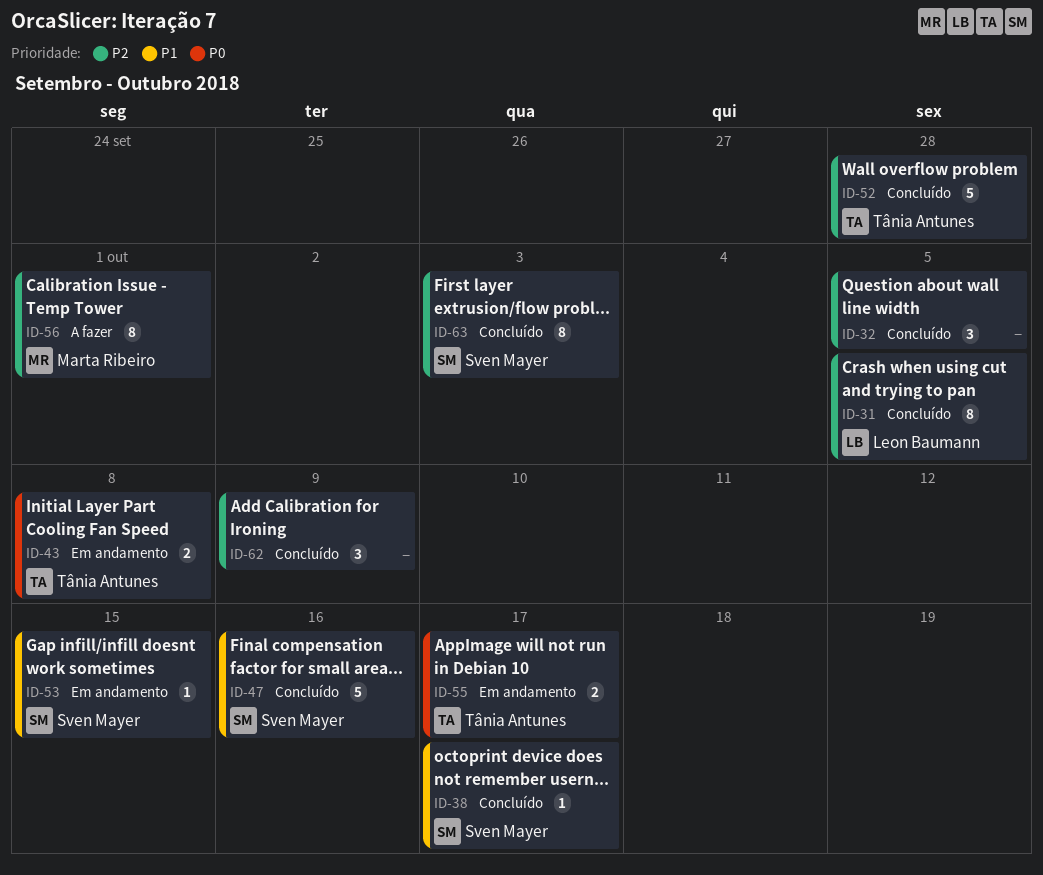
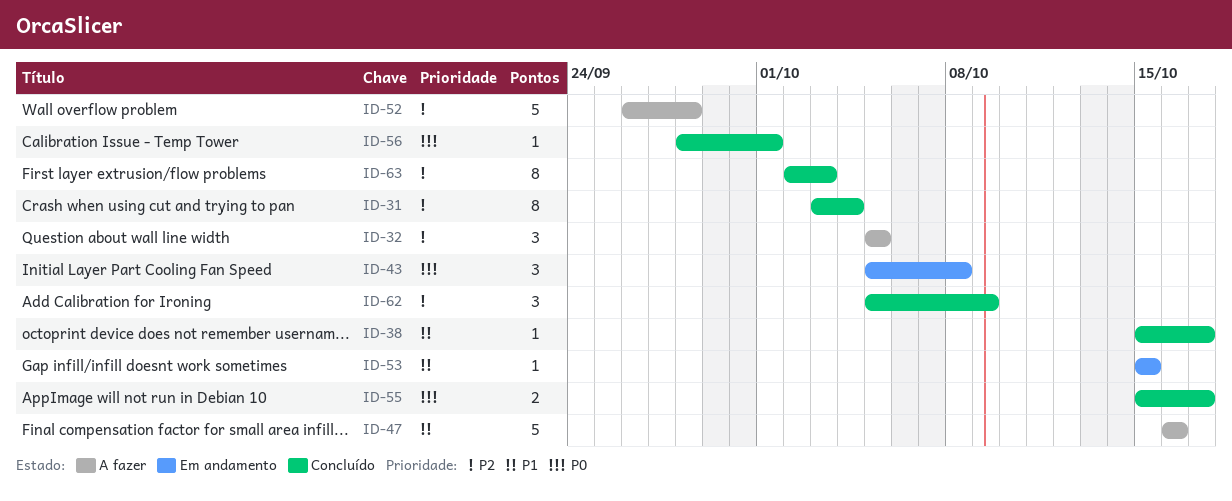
ID-31, due: Oct 5 -> Oct 4
ID-32, status: Concluído -> A fazer
ID-43, estimate: 2 -> 3
ID-47, status: Concluído -> A fazer
ID-52, status: Concluído -> A fazer
ID-55, status: Em andamento -> Concluído
ID-56, status: A fazer -> Concluído
ID-56, priority: P2 -> P0
ID-56, estimate: 8 -> 1

